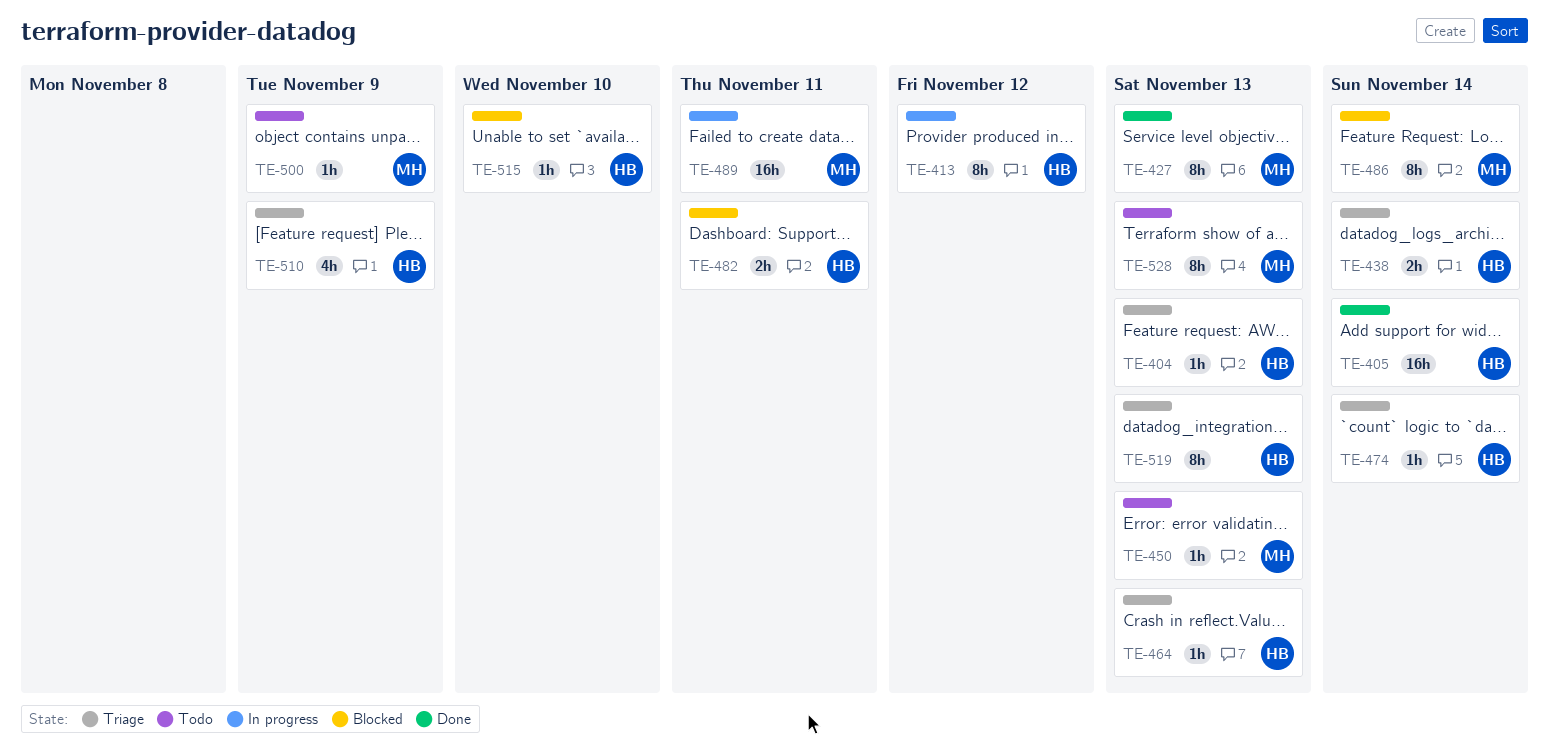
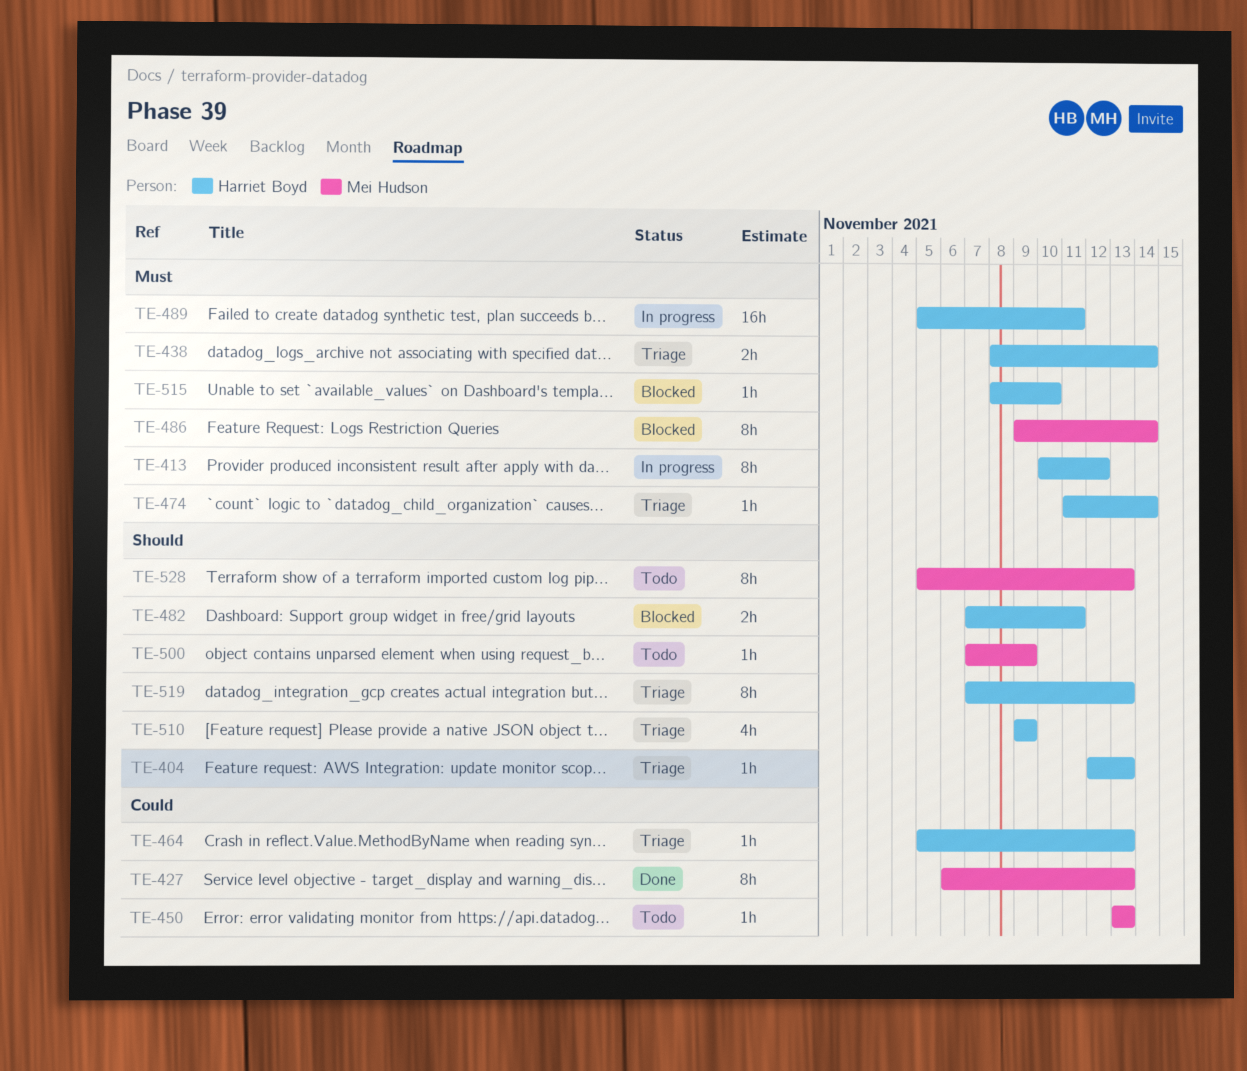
TE-405: present -> none
TE-489, owner: Mei Hudson -> Harriet Boyd

